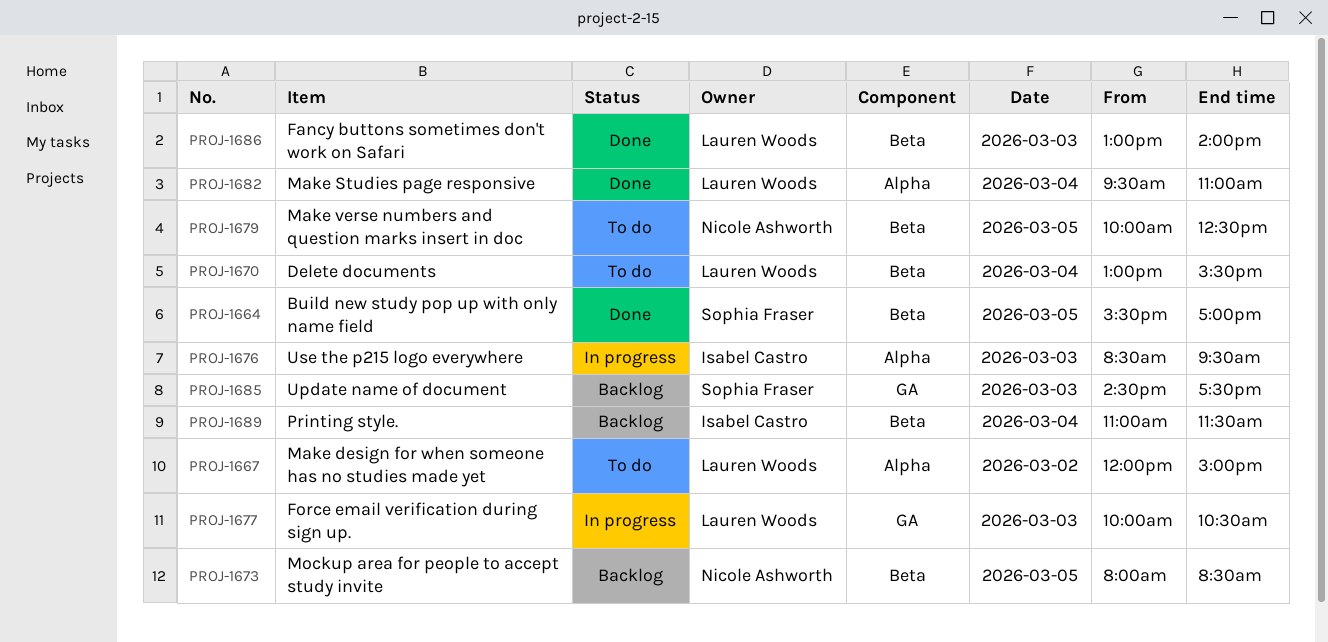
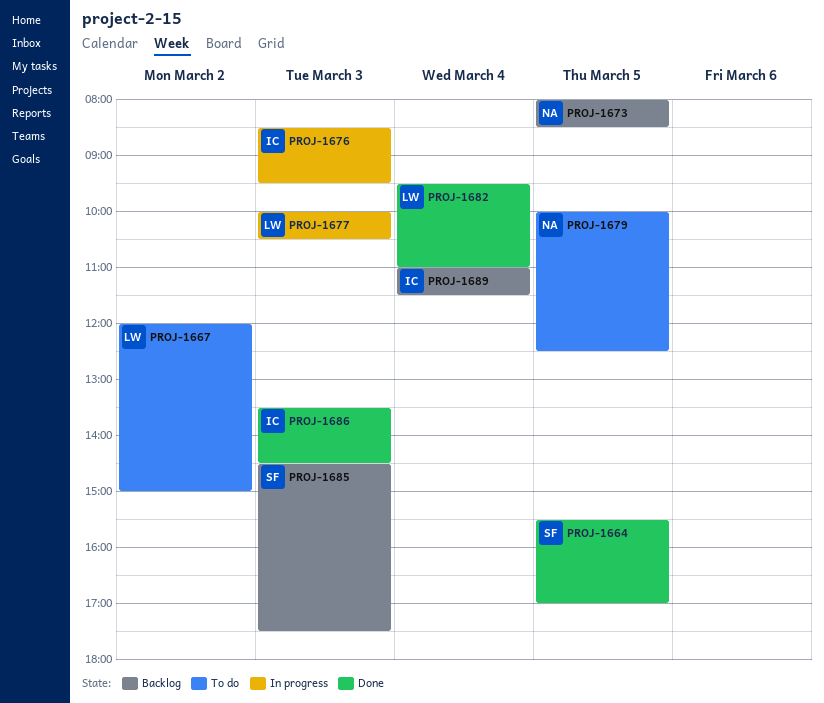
PROJ-1670: present -> none
PROJ-1686, owner: Lauren Woods -> Isabel Castro
PROJ-1686, begins: 13:00 -> 13:30
PROJ-1686, ends: 14:00 -> 14:30

